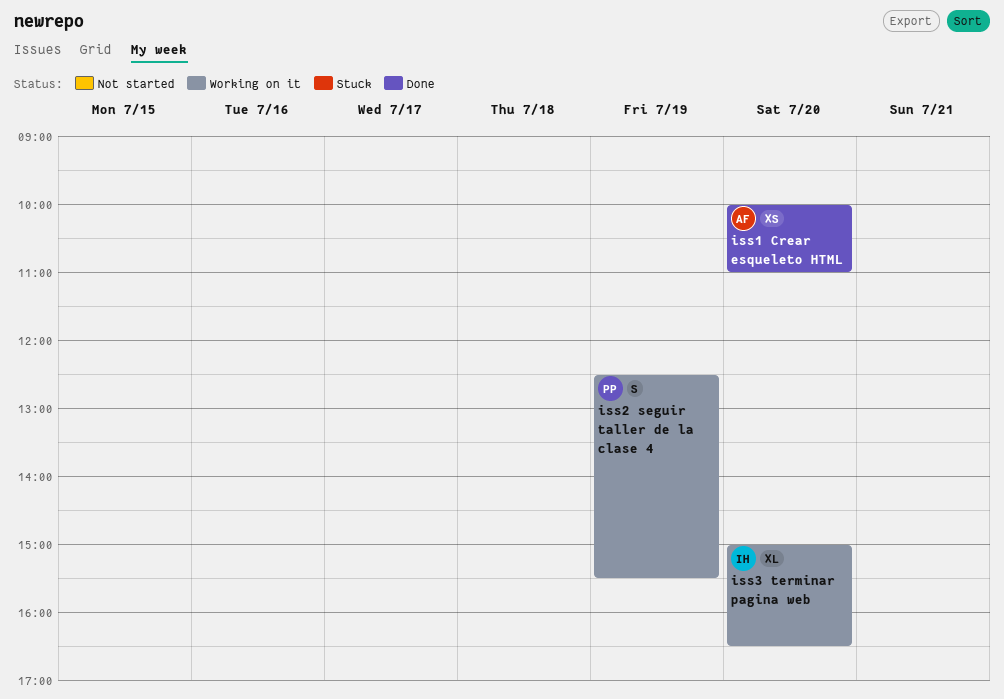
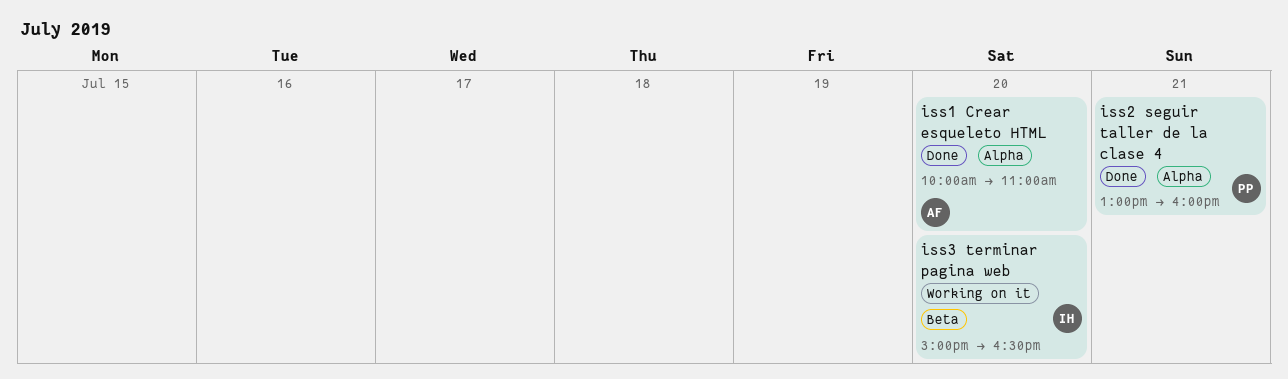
iss2 seguir taller de la clase 4, status: Working on it -> Done
iss2 seguir taller de la clase 4, day: Jul 19 -> Jul 21
iss2 seguir taller de la clase 4, begins: 12:30 -> 13:00
iss2 seguir taller de la clase 4, ends: 15:30 -> 16:00

